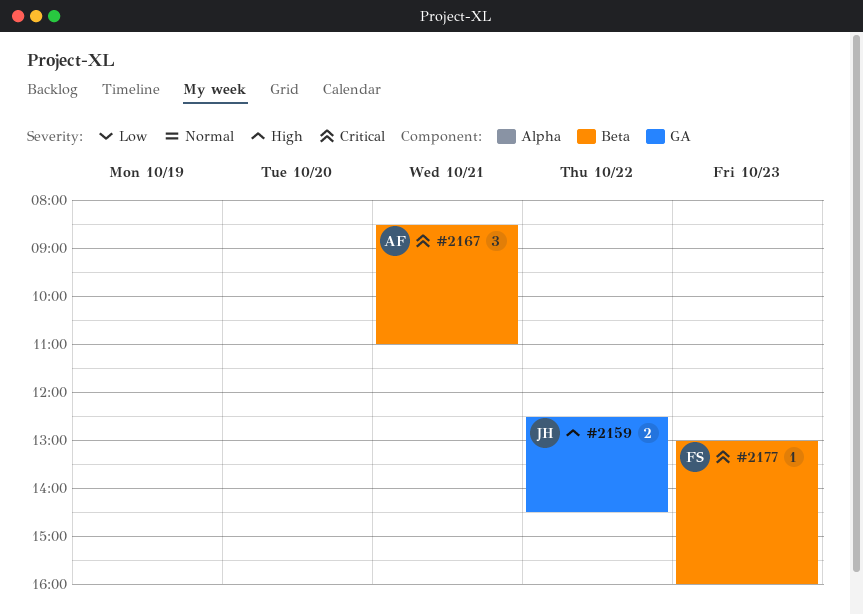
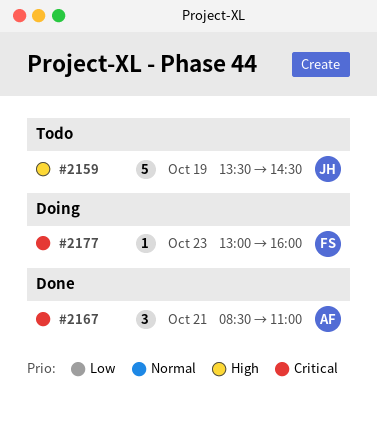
#2159, estimate: 2 -> 5
#2159, day: Oct 22 -> Oct 19
#2159, begins: 12:30 -> 13:30

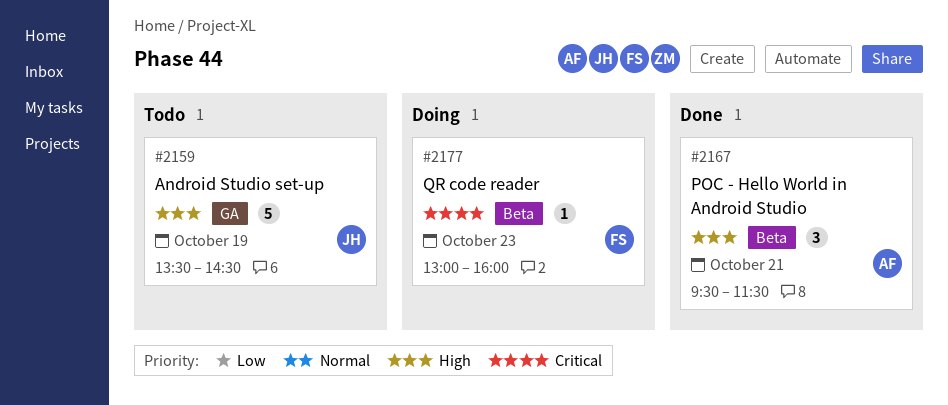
#2167, priority: Critical -> High
#2167, begins: 08:30 -> 09:30
#2167, ends: 11:00 -> 11:30

